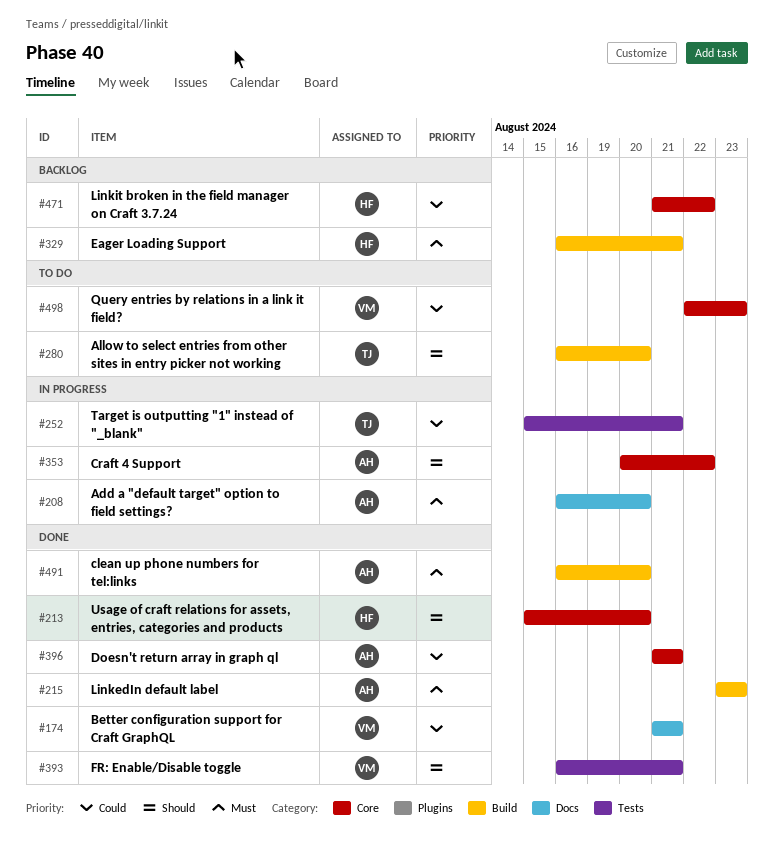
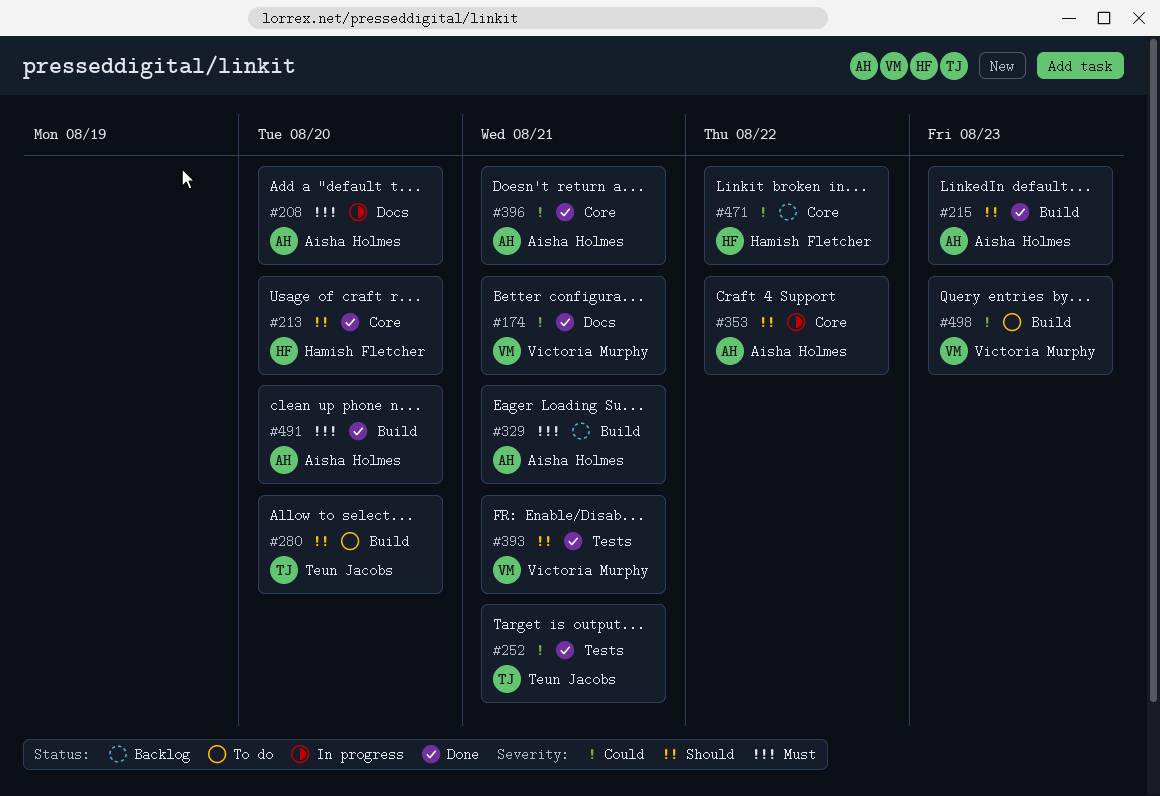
#215, priority: Must -> Should
#252, status: In progress -> Done
#329, owner: Hamish Fletcher -> Aisha Holmes
#498, label: Core -> Build

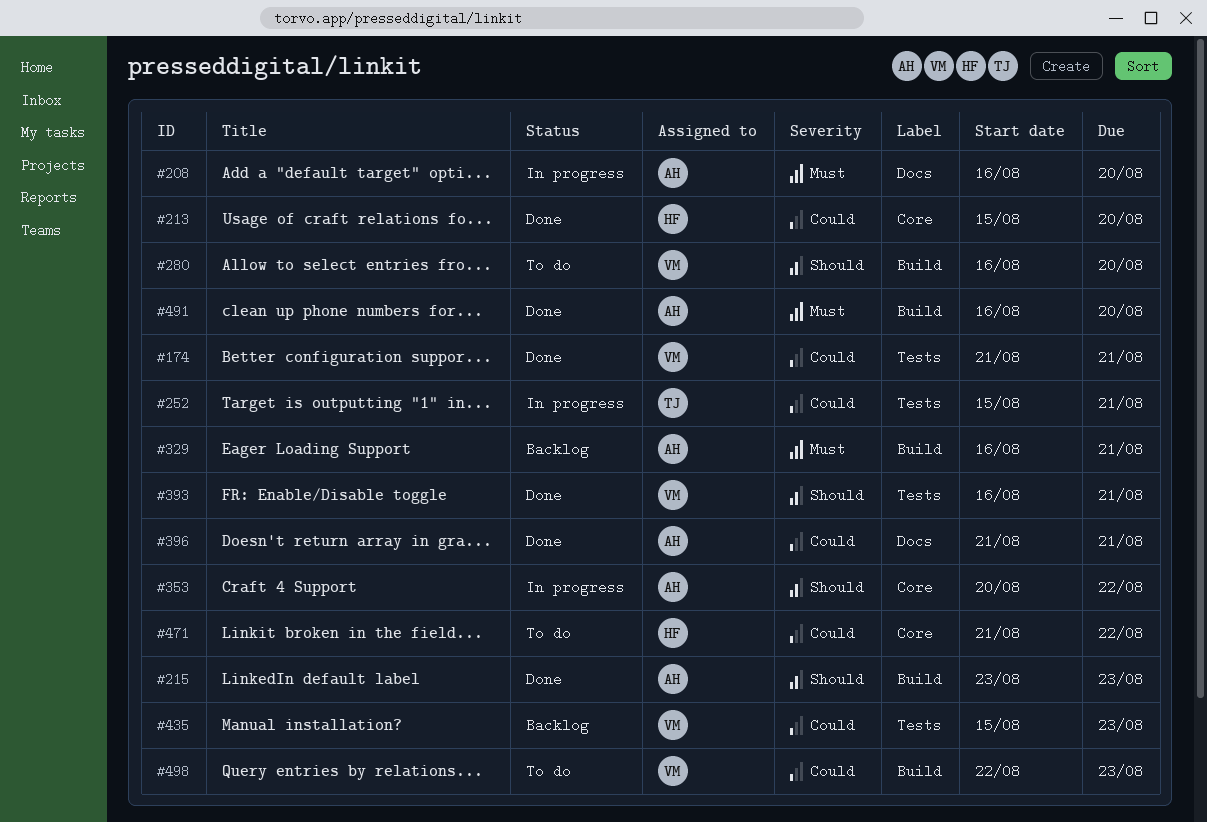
#174, label: Docs -> Tests
#213, priority: Should -> Could
#252, status: Done -> In progress
#280, owner: Teun Jacobs -> Victoria Murphy
#396, label: Core -> Docs
#435: none -> present
#471, status: Backlog -> To do

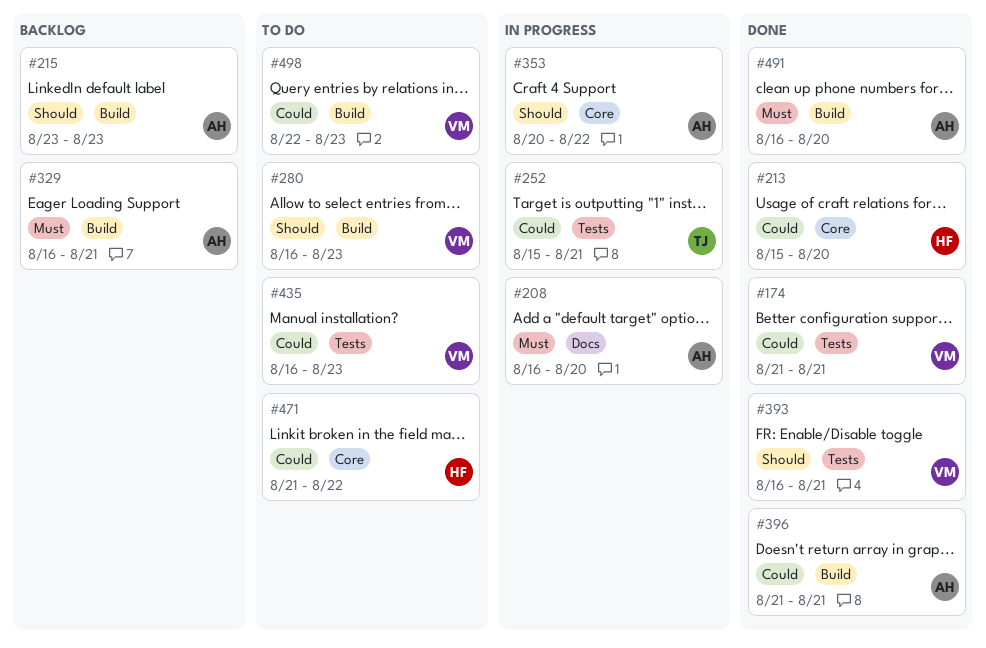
#215, status: Done -> Backlog
#280, due: Aug 20 -> Aug 23
#396, label: Docs -> Build
#435, status: Backlog -> To do
#435, start: Aug 15 -> Aug 16

